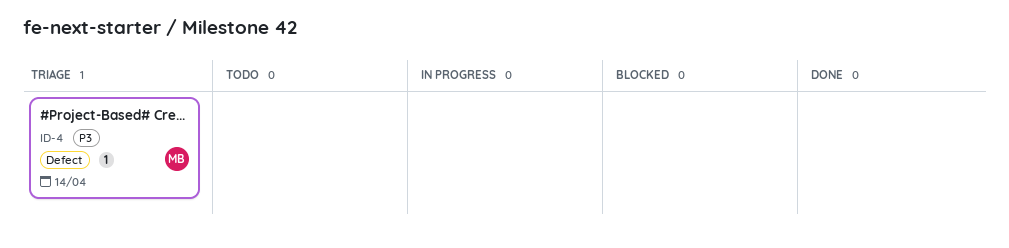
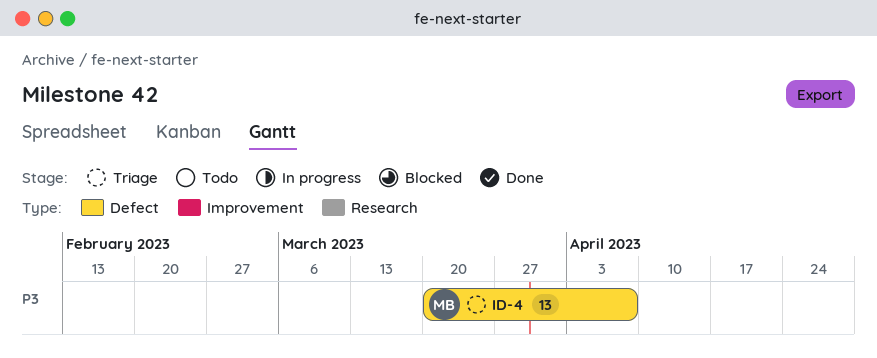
ID-4, estimate: 1 -> 13
ID-4, due: Apr 14 -> Apr 7

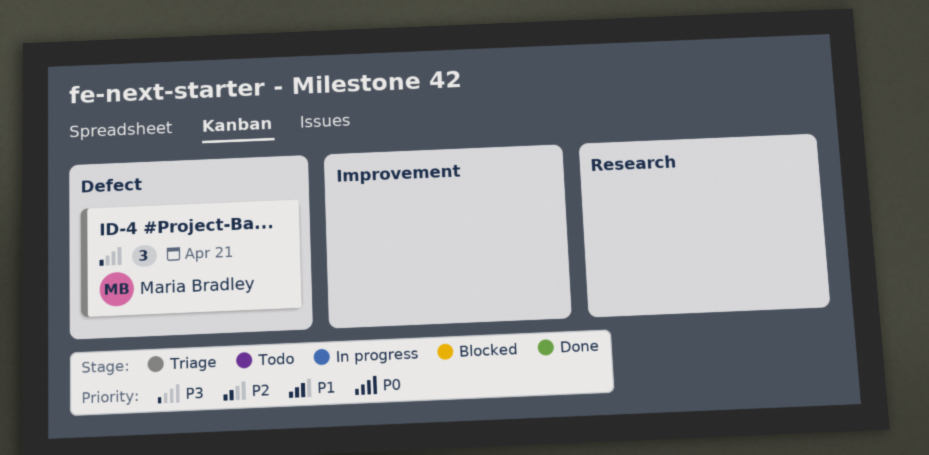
ID-4, estimate: 13 -> 3
ID-4, due: Apr 7 -> Apr 21

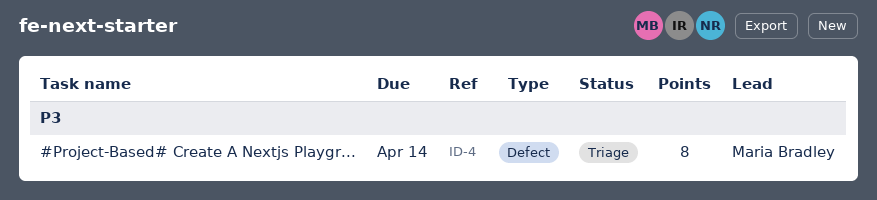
ID-4, estimate: 3 -> 8
ID-4, due: Apr 21 -> Apr 14

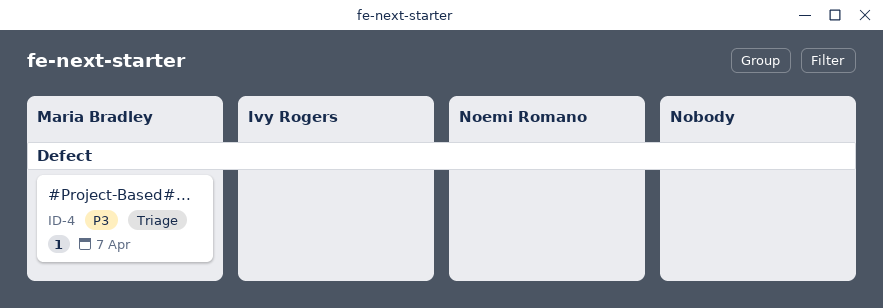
ID-4, estimate: 8 -> 1
ID-4, due: Apr 14 -> Apr 7

